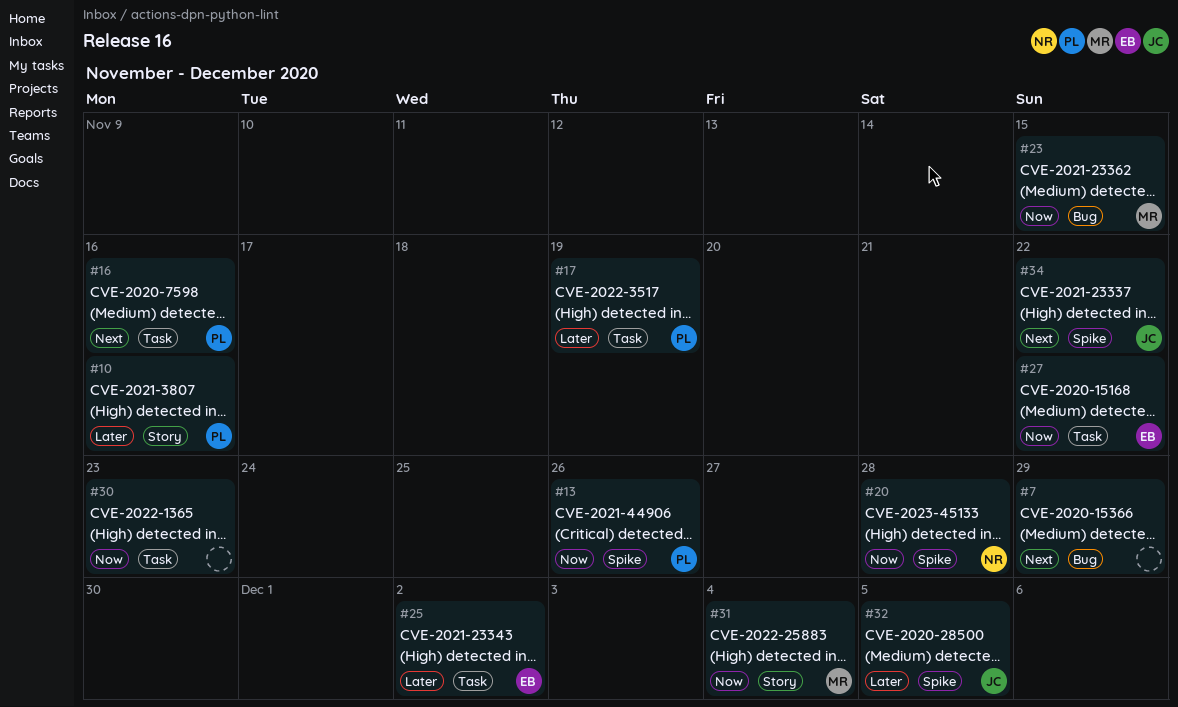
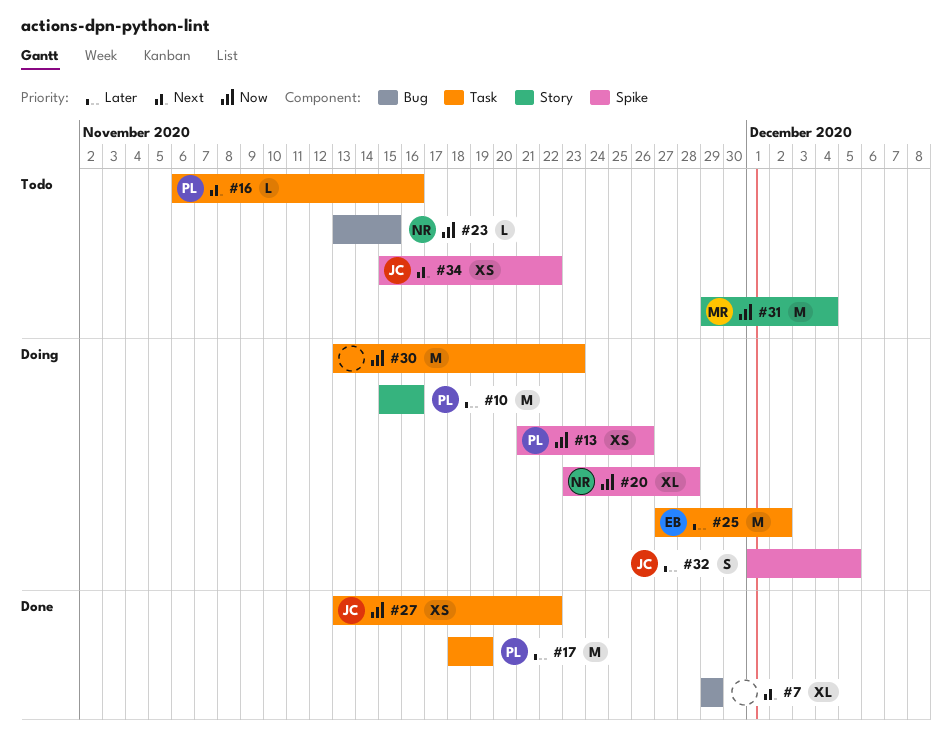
#23, owner: MR -> NR
#27, owner: EB -> JC

